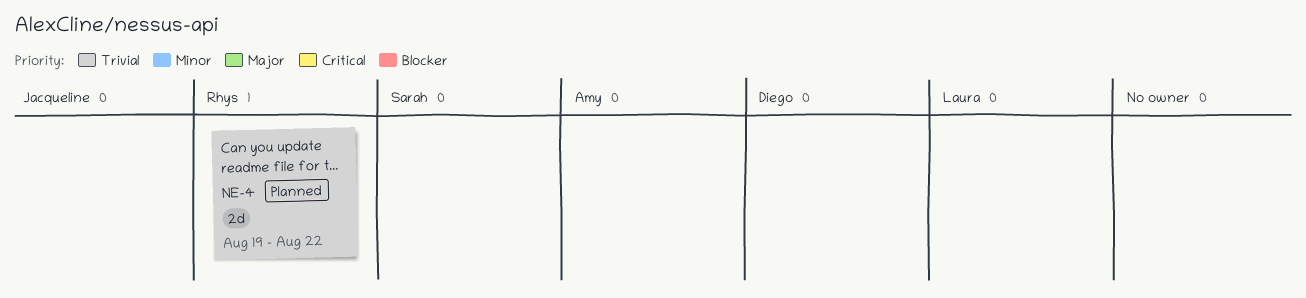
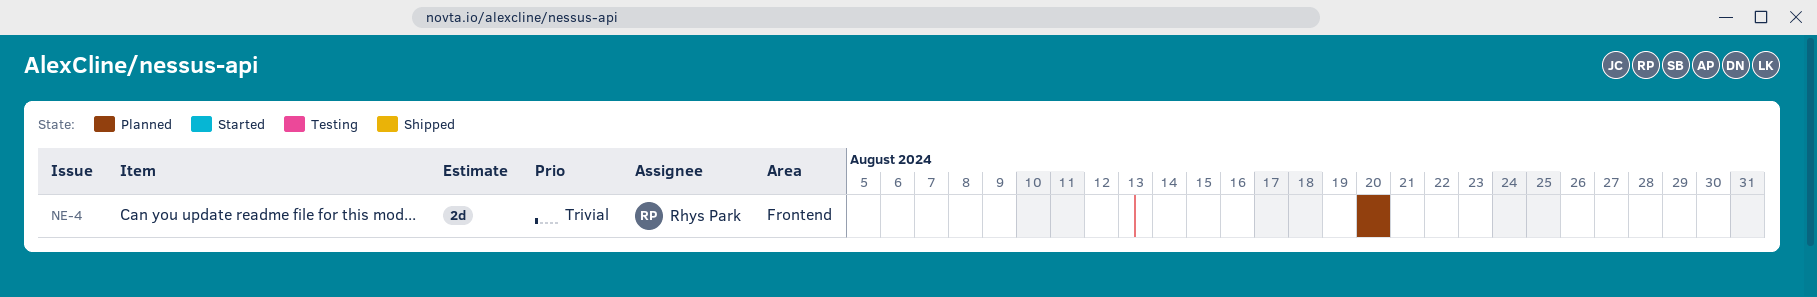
NE-4, start: Aug 19 -> Aug 20
NE-4, due: Aug 22 -> Aug 20

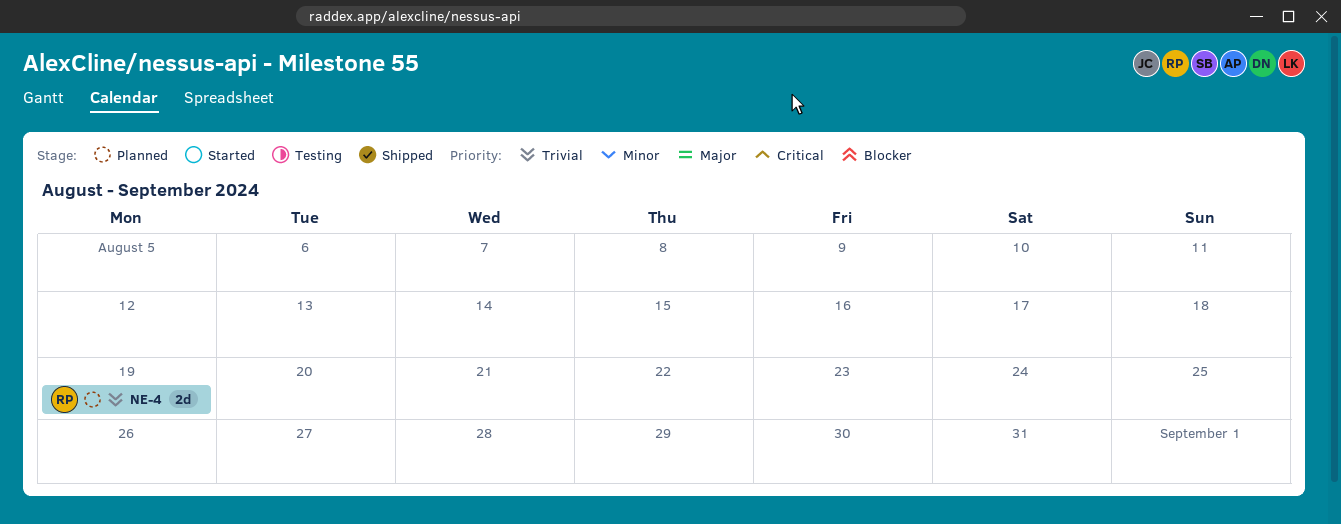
NE-4, start: Aug 20 -> Aug 19
NE-4, due: Aug 20 -> Aug 19

